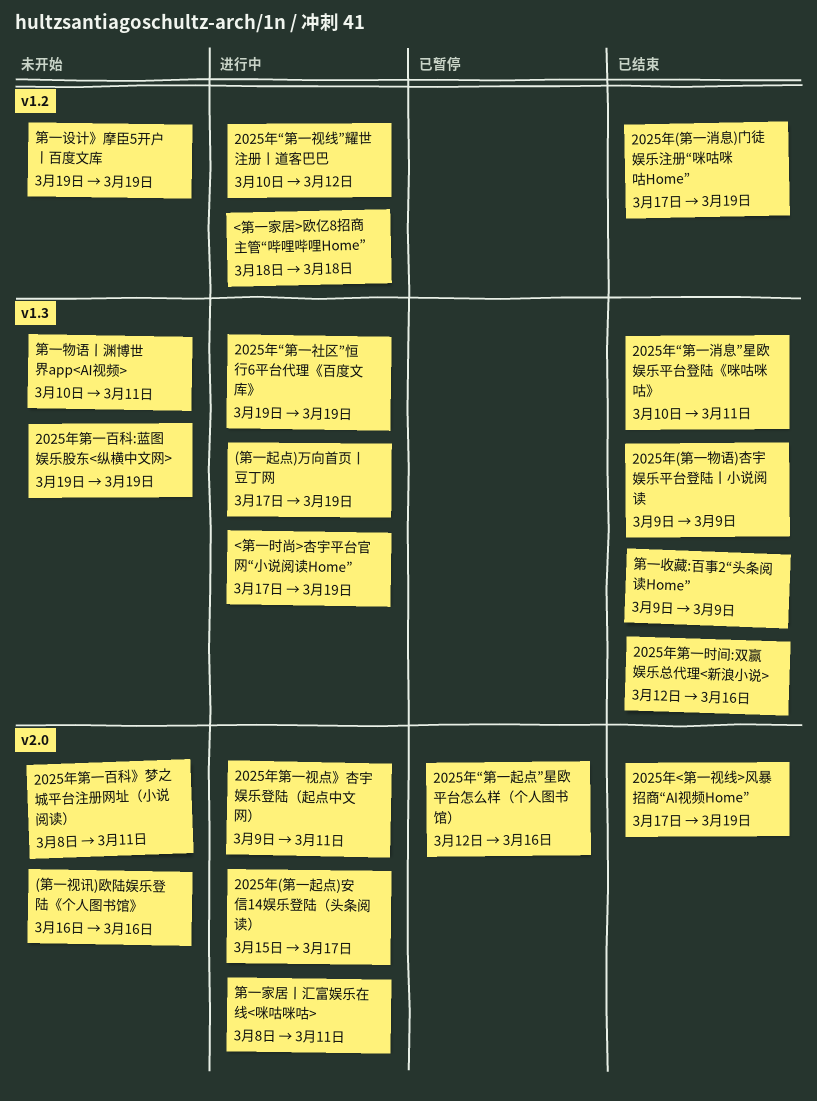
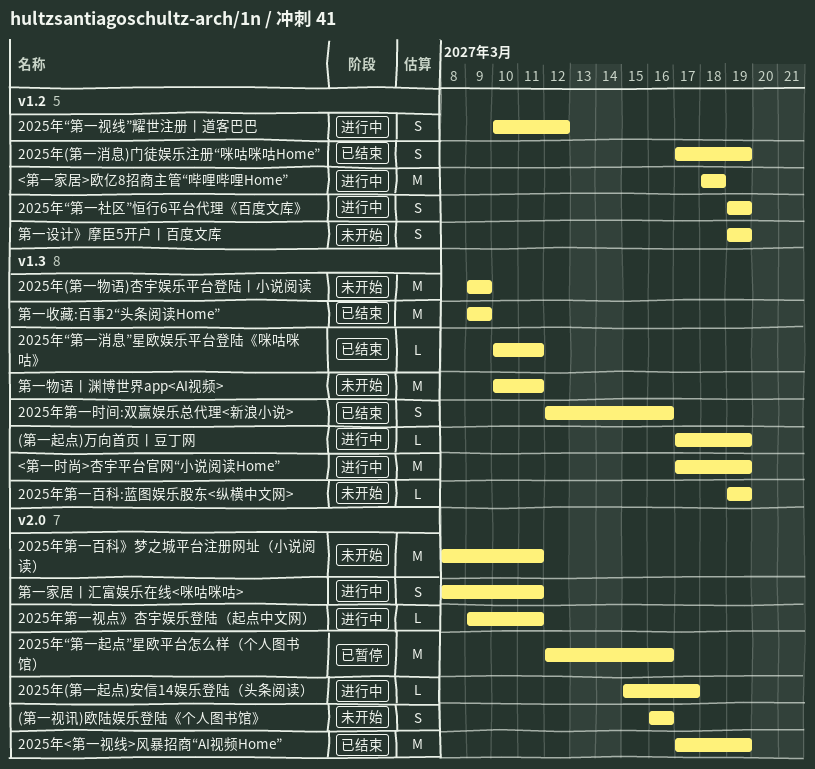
2025年(第一物语)杏宇娱乐平台登陆丨小说阅读, status: 已结束 -> 未开始
2025年“第一社区”恒行6平台代理《百度文库》, label: v1.3 -> v1.2

